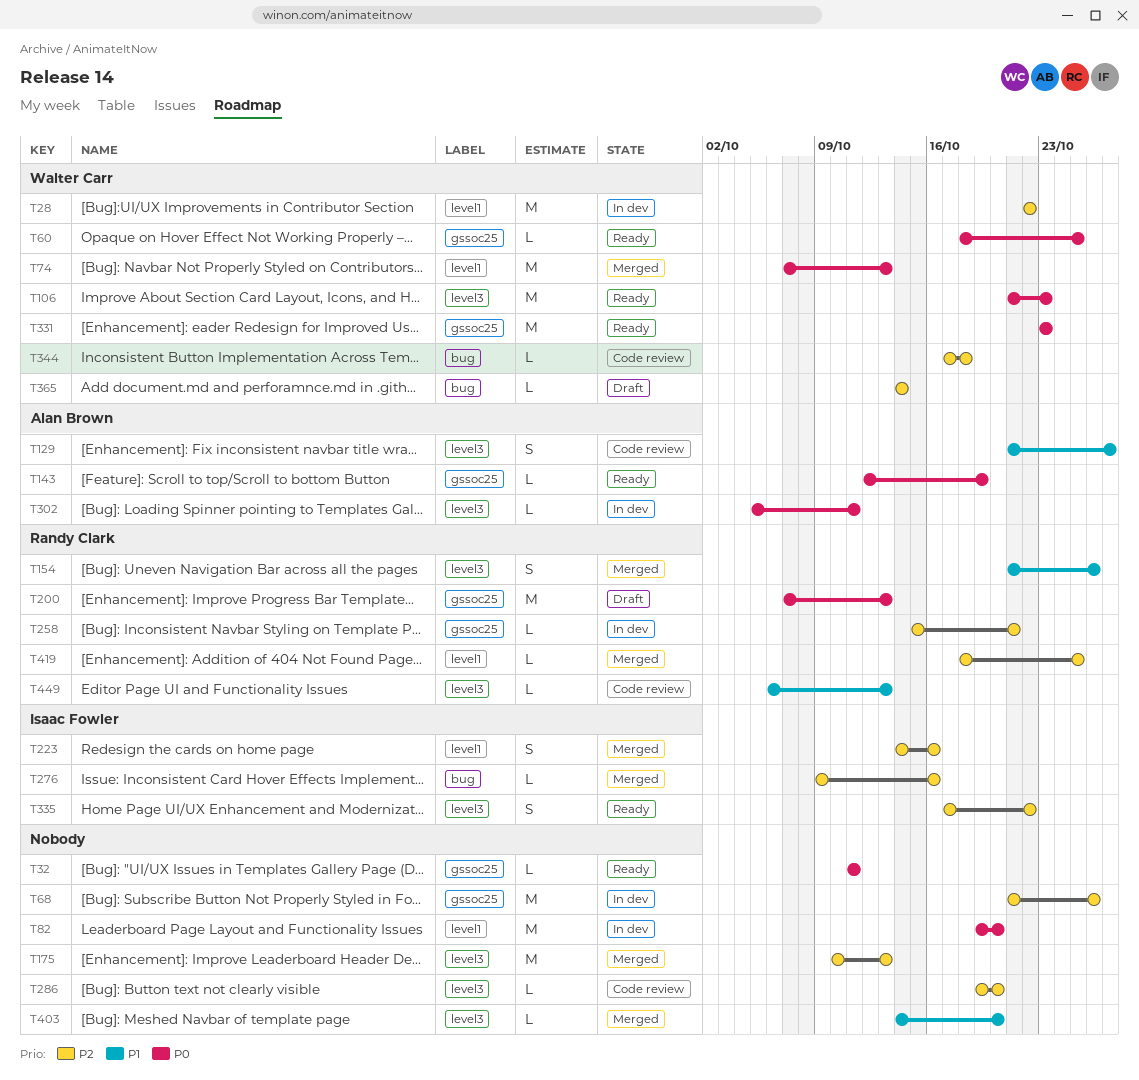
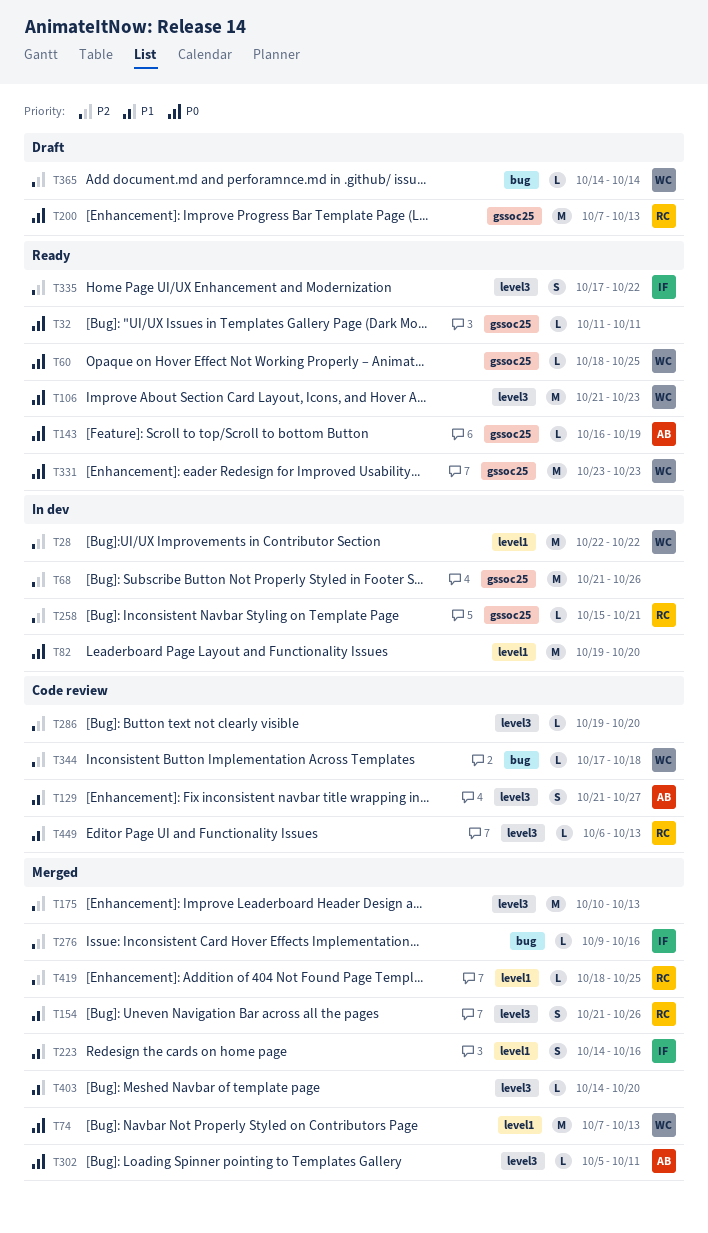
T143, start: Oct 12 -> Oct 16
T223, priority: P2 -> P1
T302, status: In dev -> Merged

